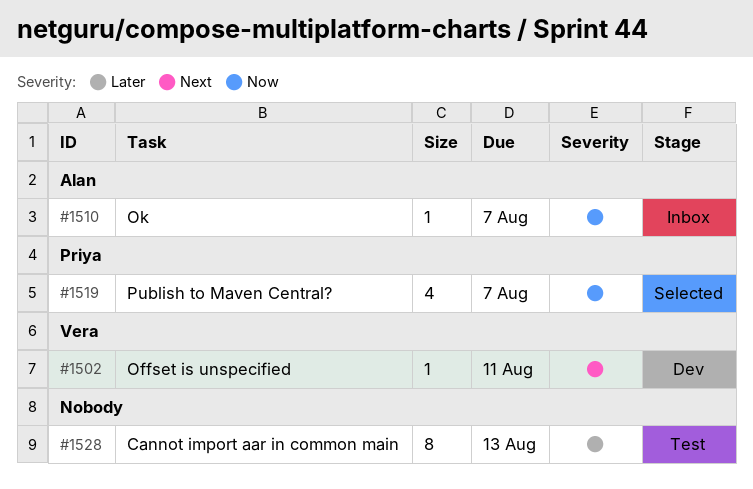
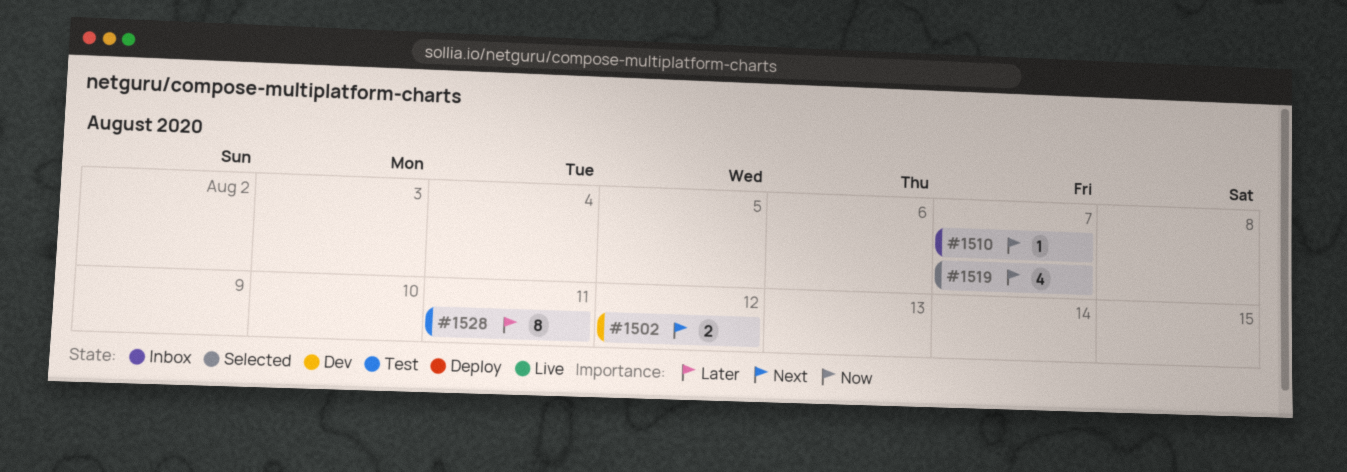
#1502, estimate: 1 -> 2
#1502, due: Aug 11 -> Aug 12
#1528, due: Aug 13 -> Aug 11

